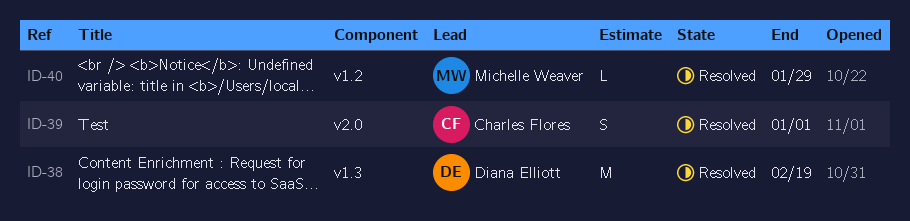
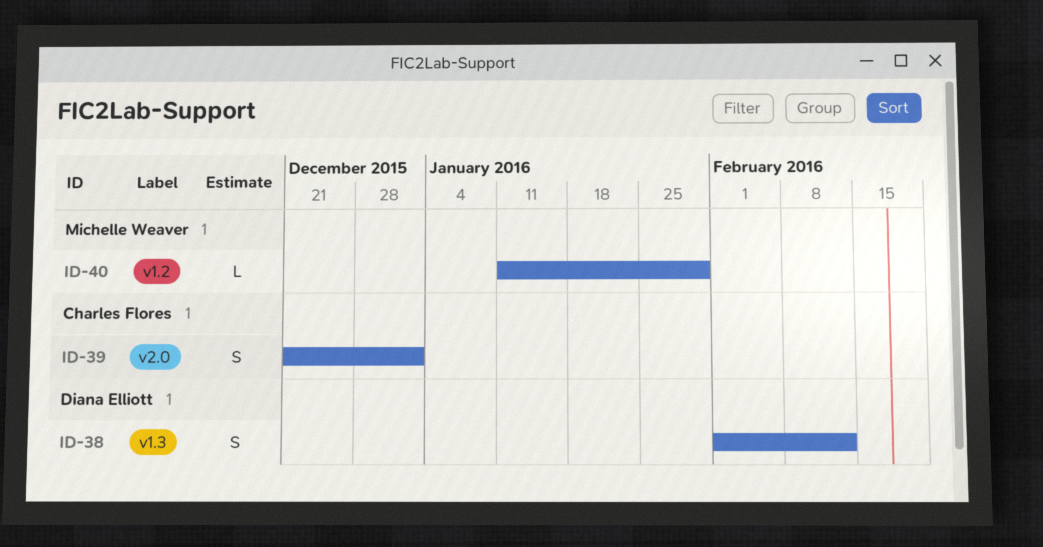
ID-38, estimate: M -> S
ID-38, due: Feb 19 -> Feb 12

